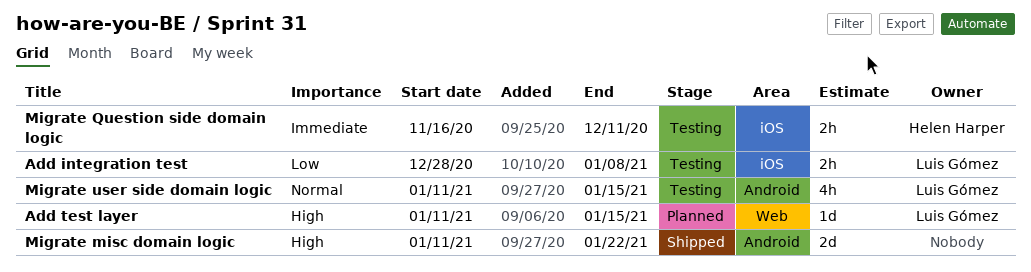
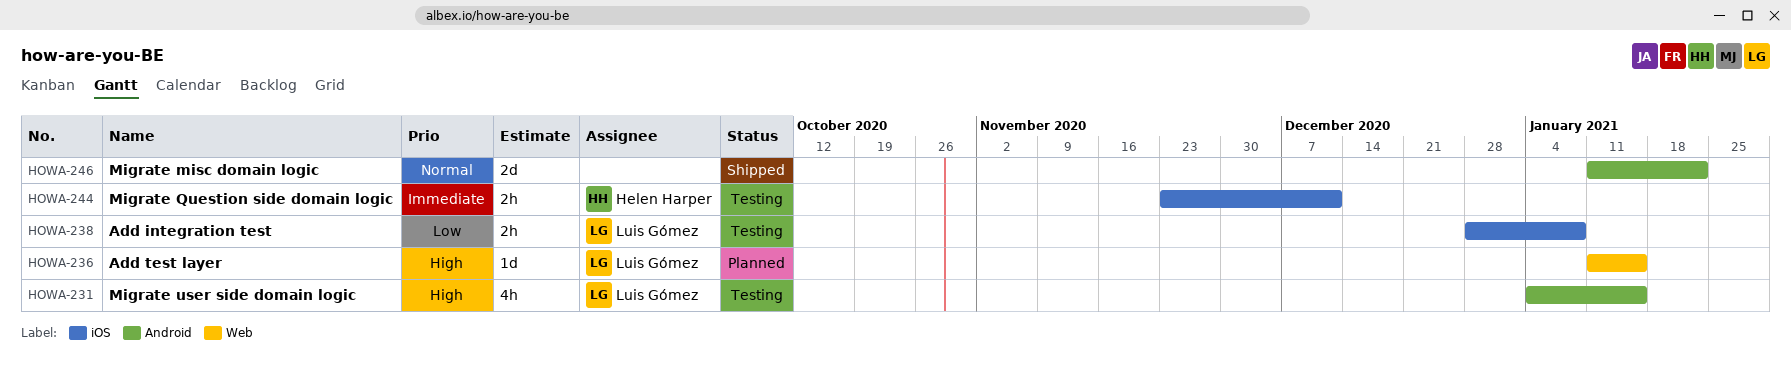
Migrate misc domain logic, priority: High -> Normal
Migrate Question side domain logic, start: Nov 16 -> Nov 23
Migrate user side domain logic, priority: Normal -> High
Migrate user side domain logic, start: Jan 11 -> Jan 4

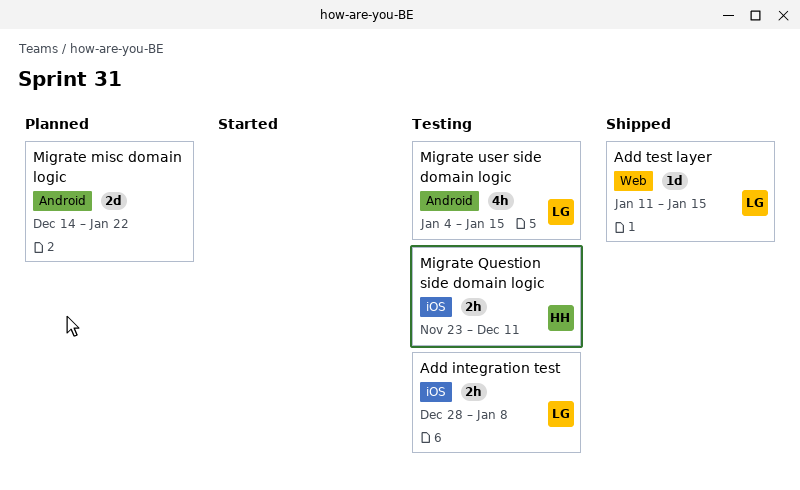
Add test layer, status: Planned -> Shipped
Migrate misc domain logic, status: Shipped -> Planned
Migrate misc domain logic, start: Jan 11 -> Dec 14

